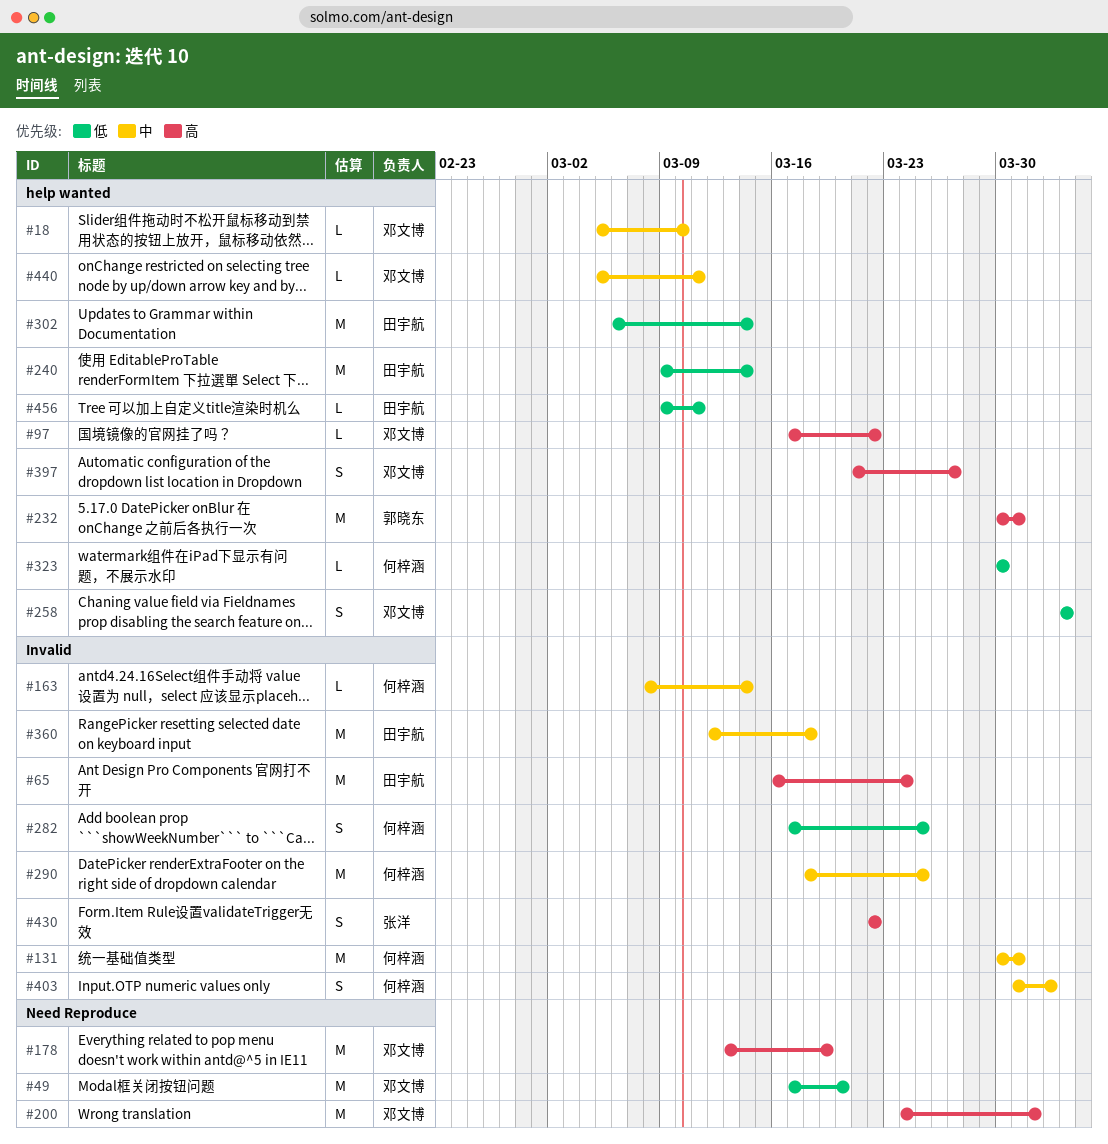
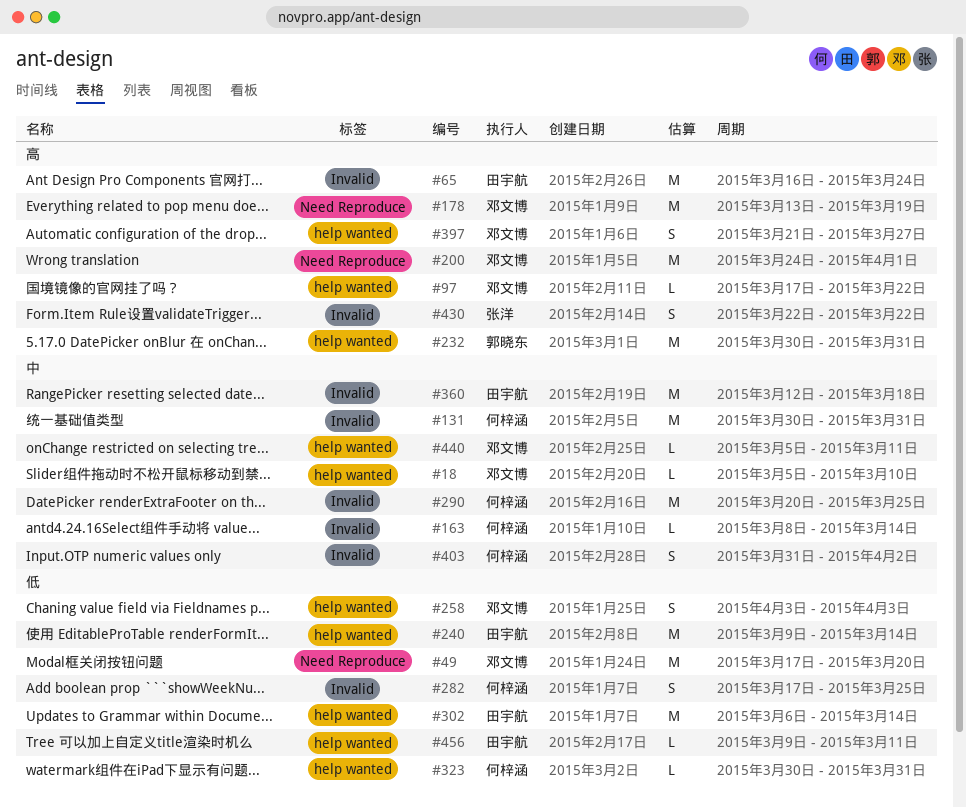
#290, start: Mar 18 -> Mar 20
#323, due: Mar 30 -> Mar 31

